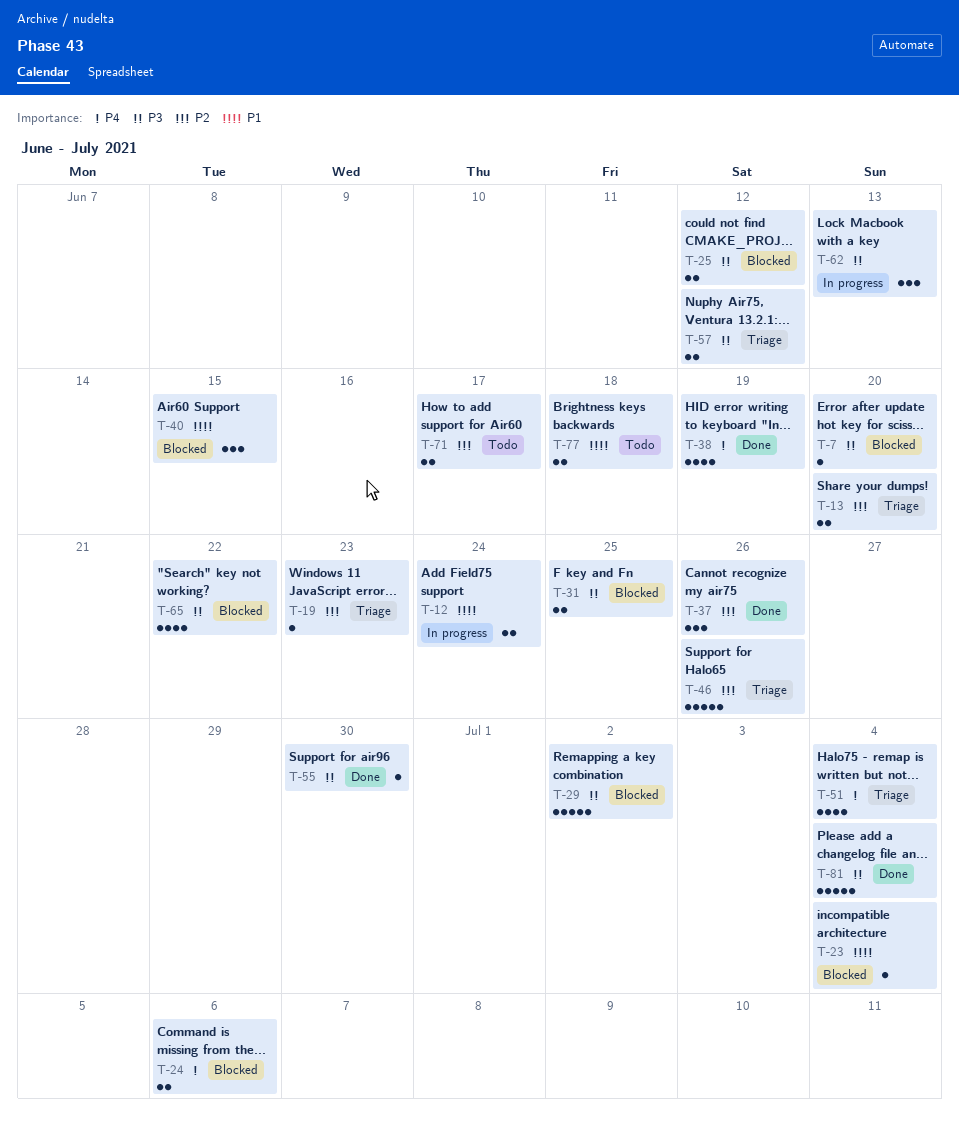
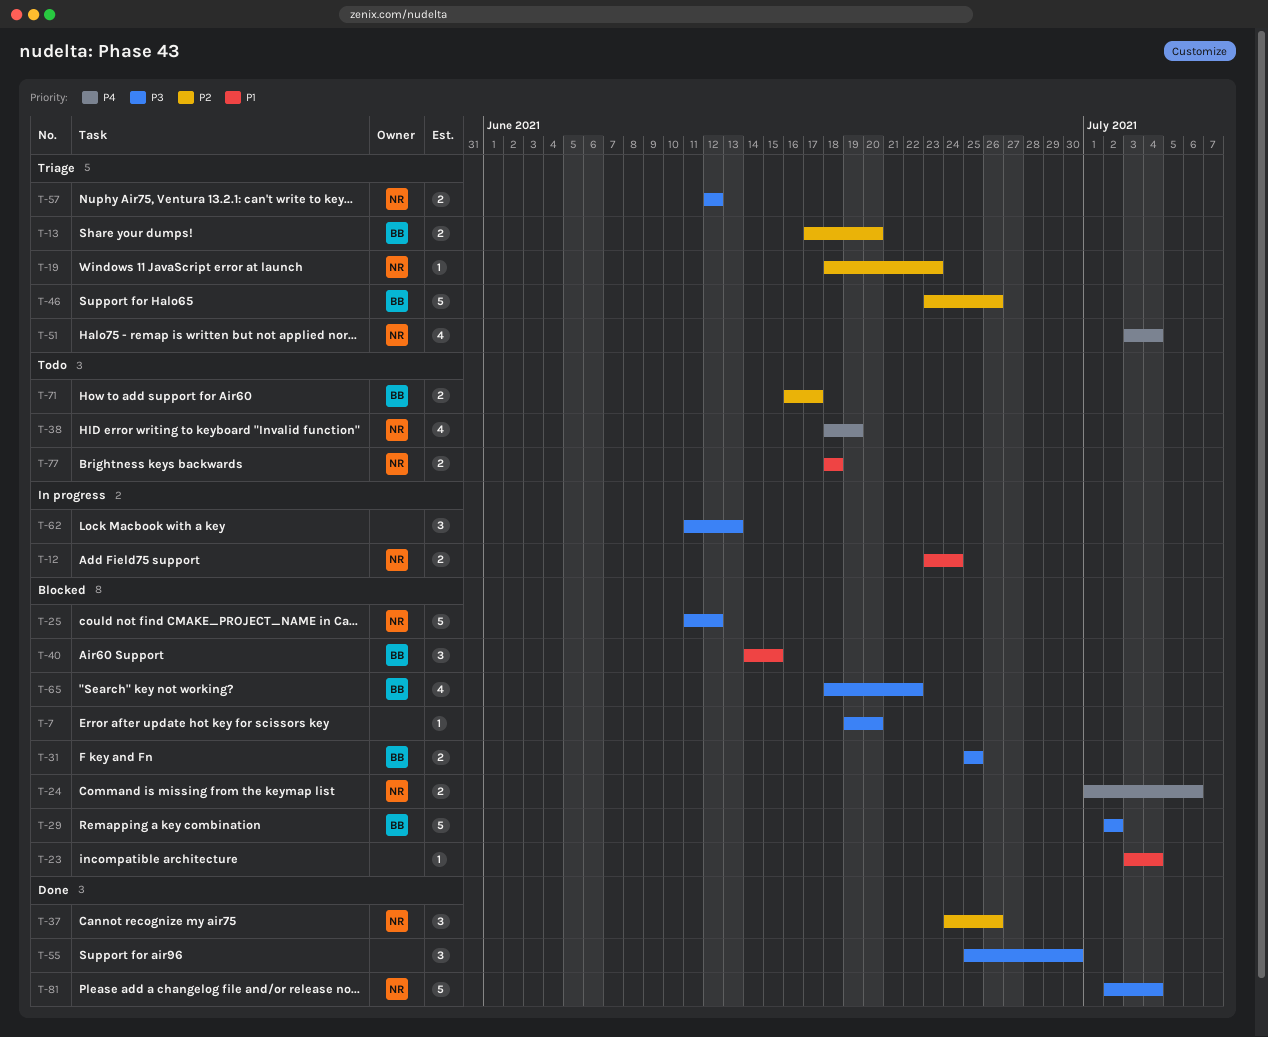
T-25, estimate: 2 -> 5
T-38, status: Done -> Todo
T-55, estimate: 1 -> 3

